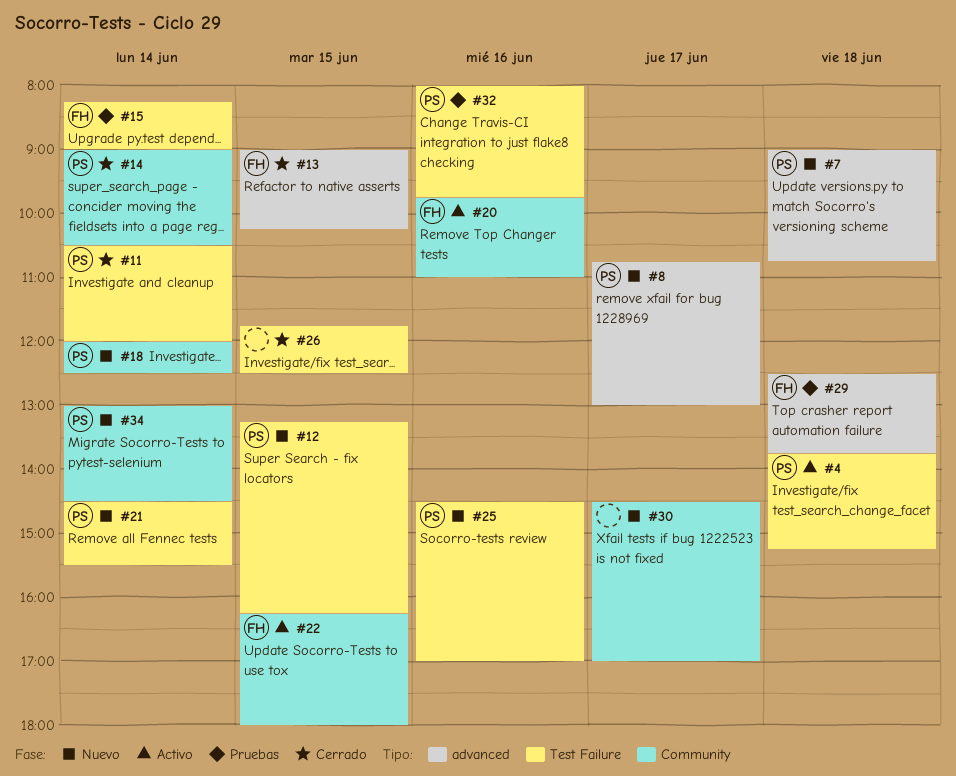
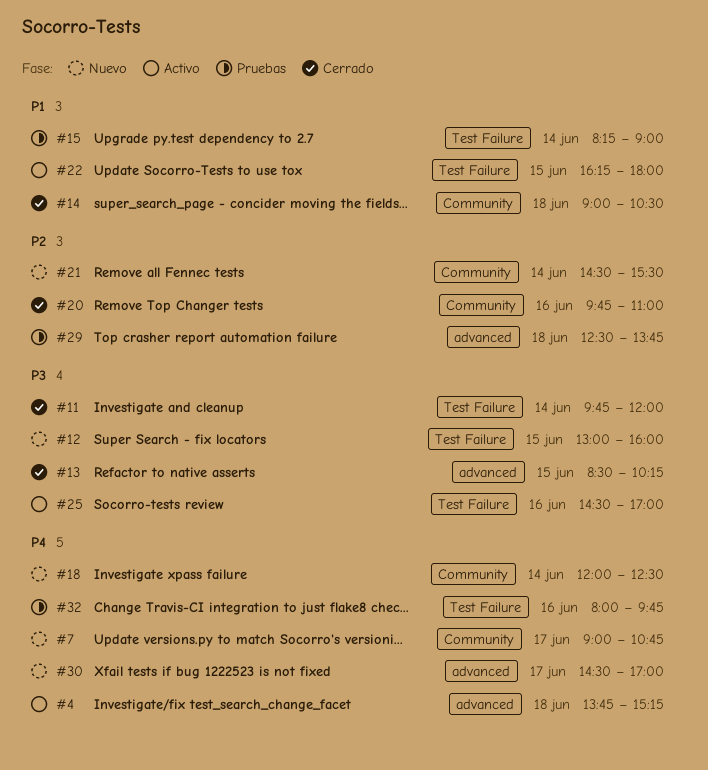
#4, label: Test Failure -> advanced
#7, label: advanced -> Community
#7, day: Jun 18 -> Jun 17
#8: present -> none
#11, begins: 10:30 -> 09:45
#12, begins: 13:15 -> 13:00
#12, ends: 16:15 -> 16:00
#13, begins: 09:00 -> 08:30
#14, day: Jun 14 -> Jun 18
#20, status: Activo -> Cerrado
#21, label: Test Failure -> Community
#22, label: Community -> Test Failure
#25, status: Nuevo -> Activo
#26: present -> none
#30, label: Community -> advanced
#34: present -> none

